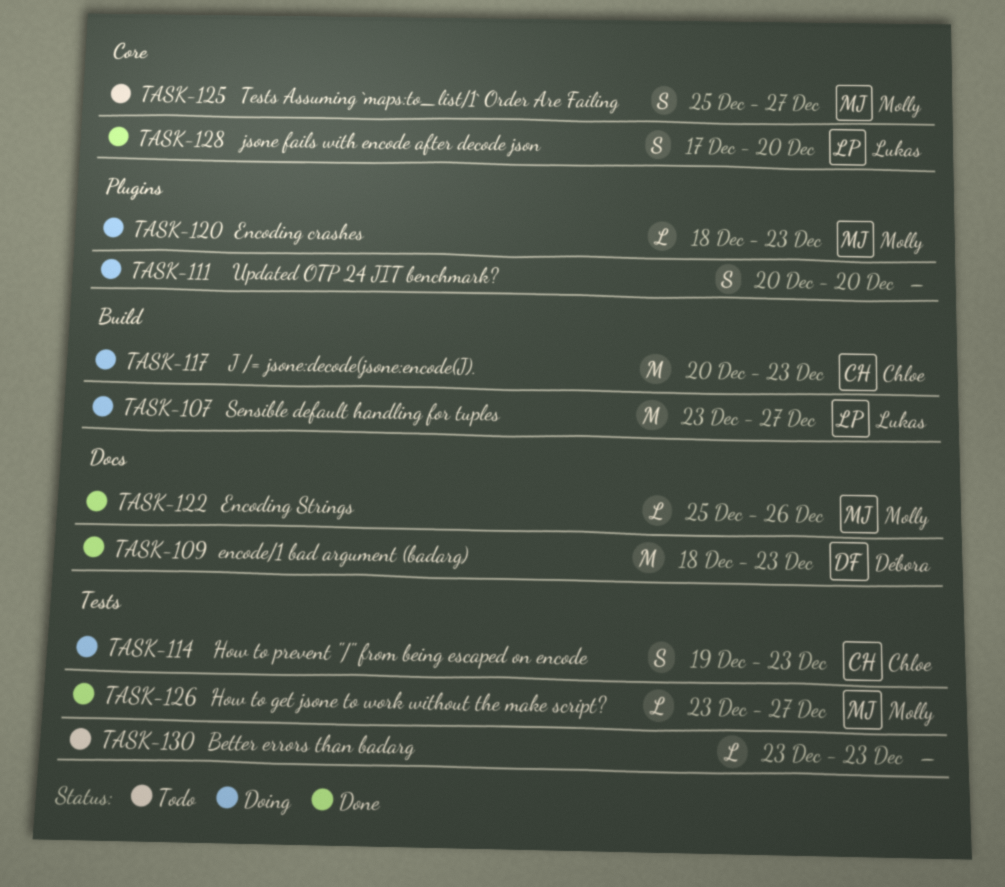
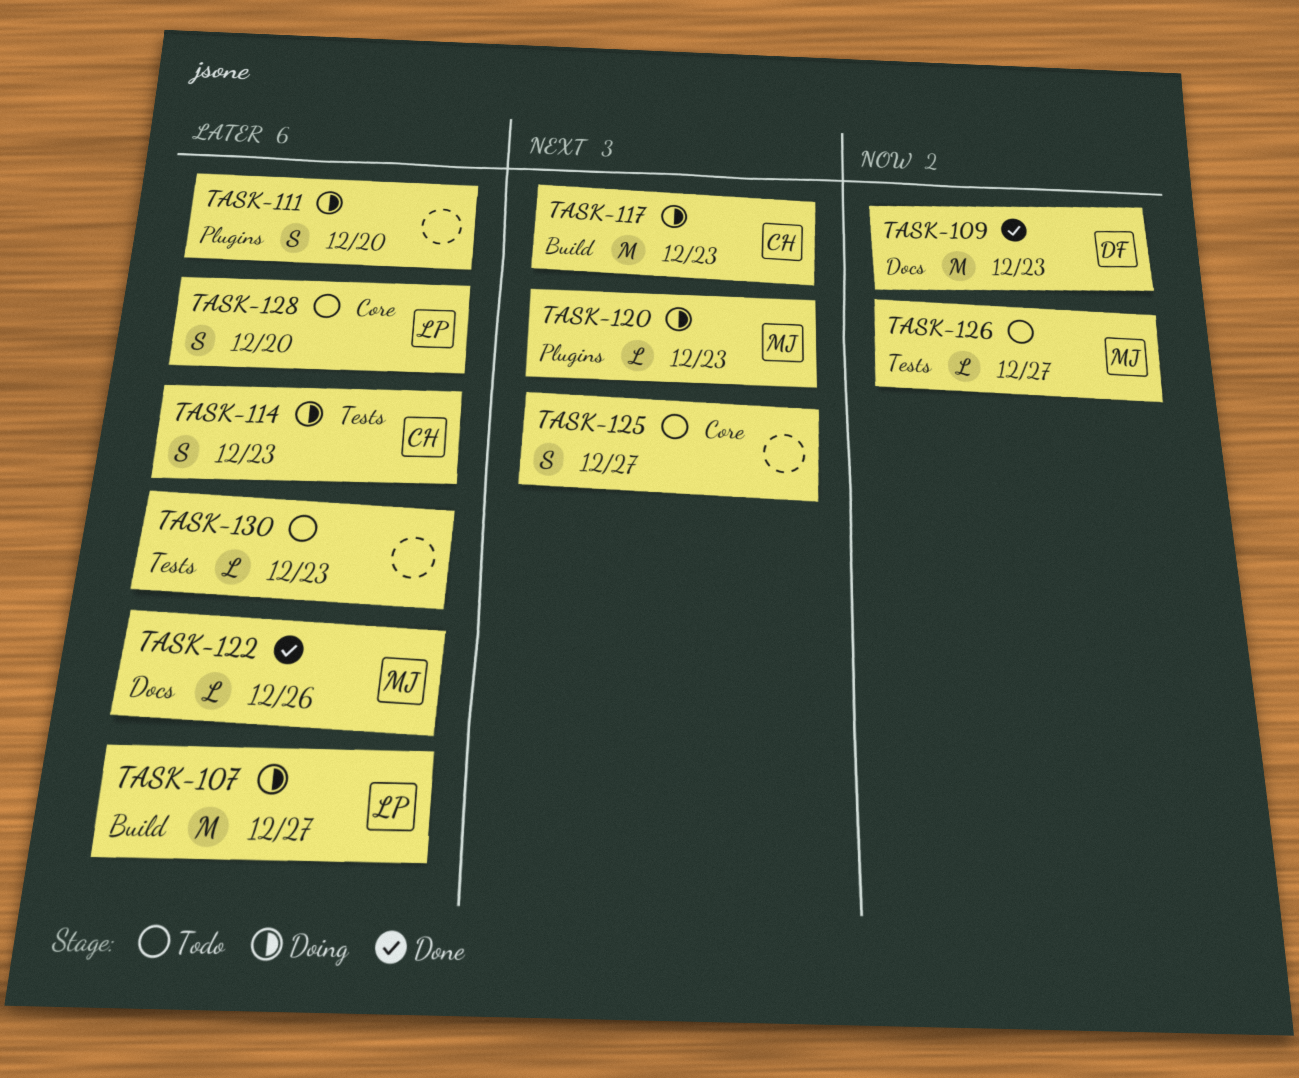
TASK-125, owner: Molly -> none
TASK-126, status: Done -> Todo
TASK-128, status: Done -> Todo

